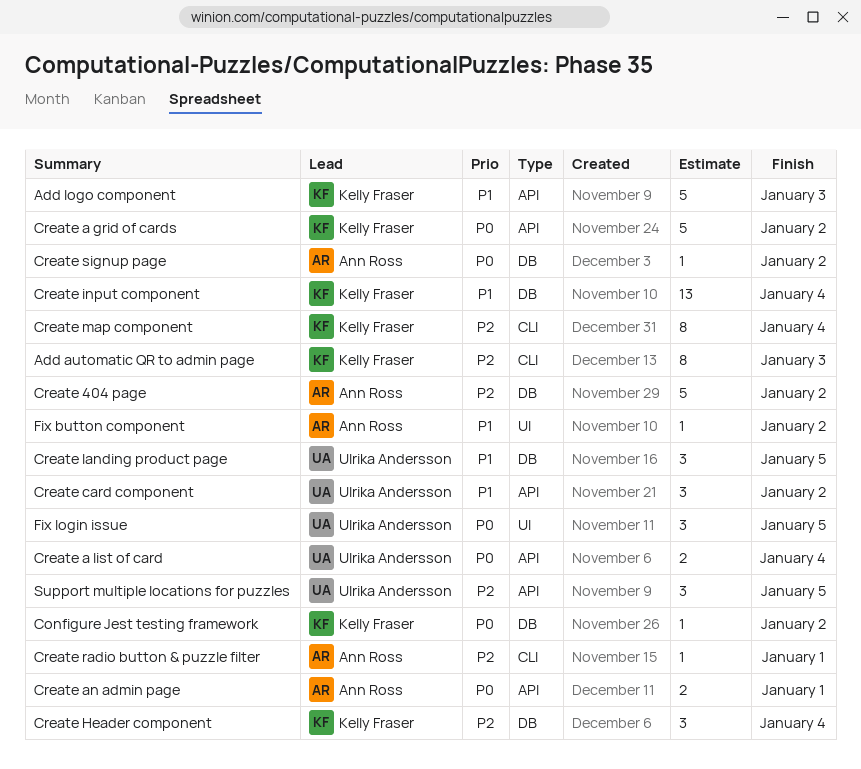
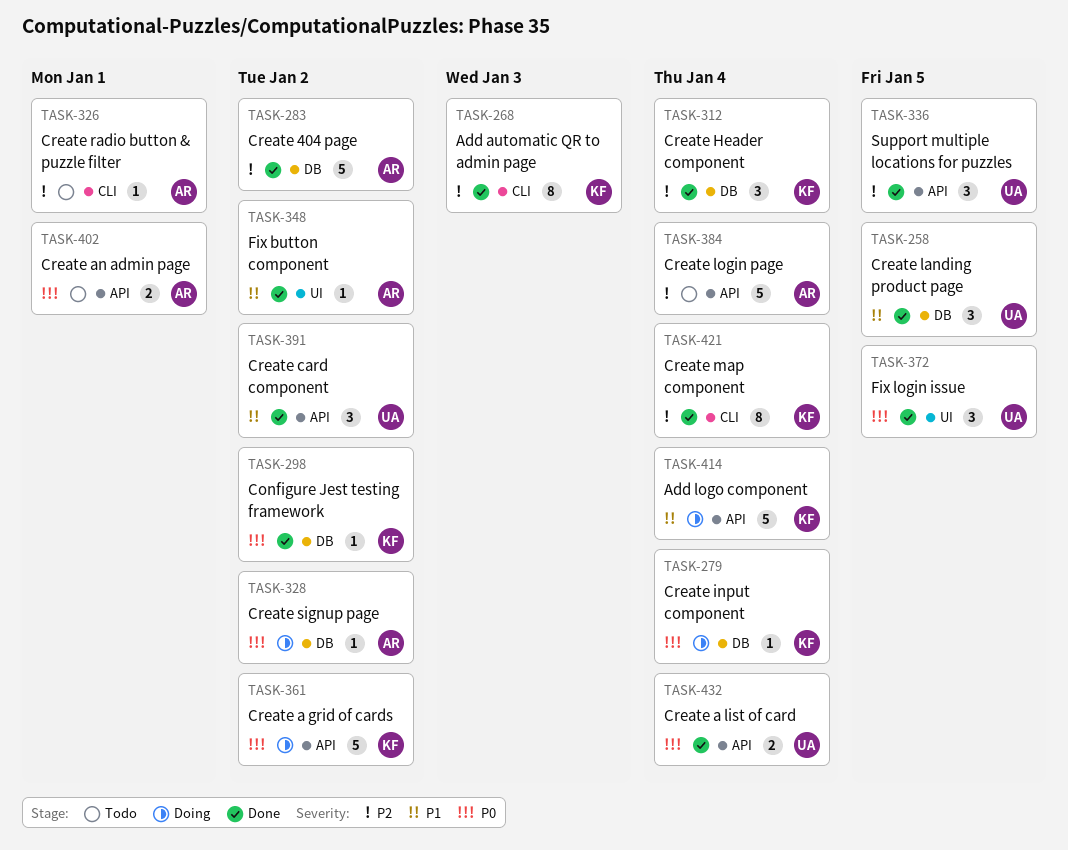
Add logo component, due: Jan 3 -> Jan 4
Create input component, priority: P1 -> P0
Create input component, estimate: 13 -> 1
Create login page: none -> present

